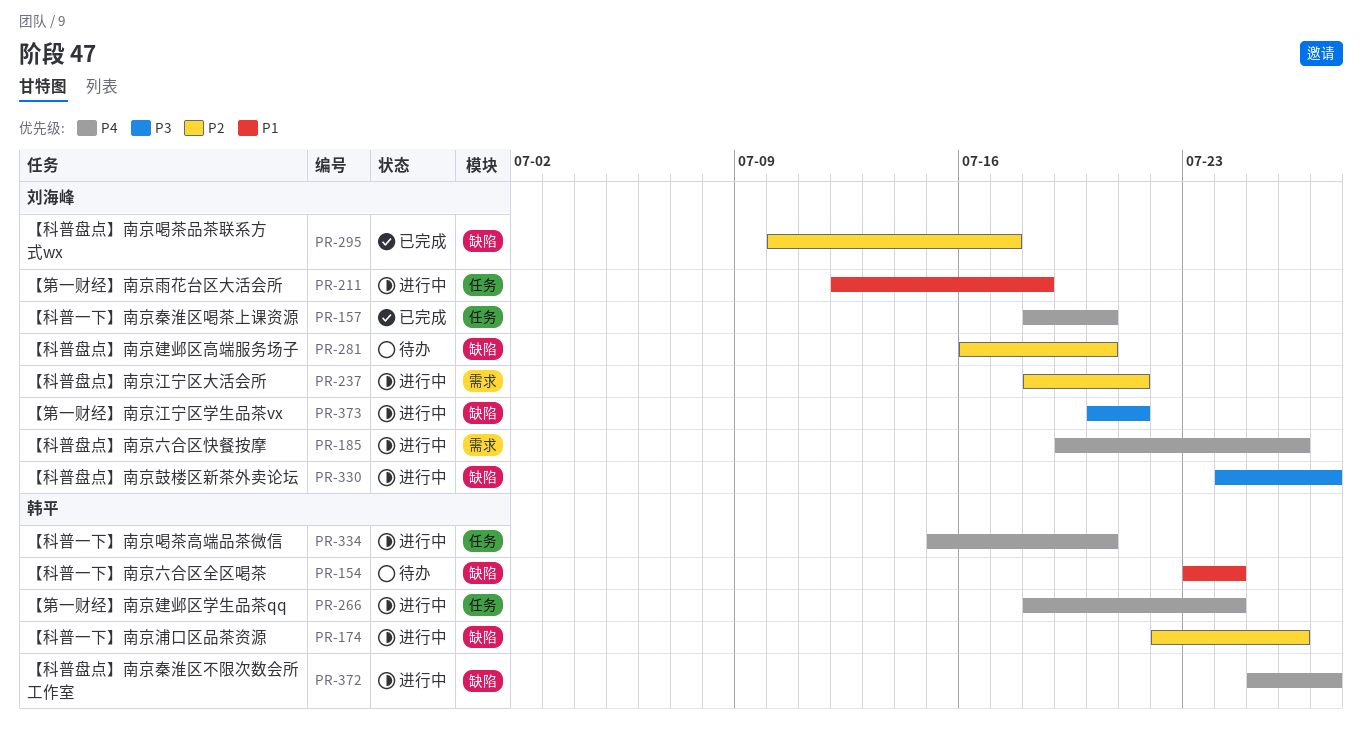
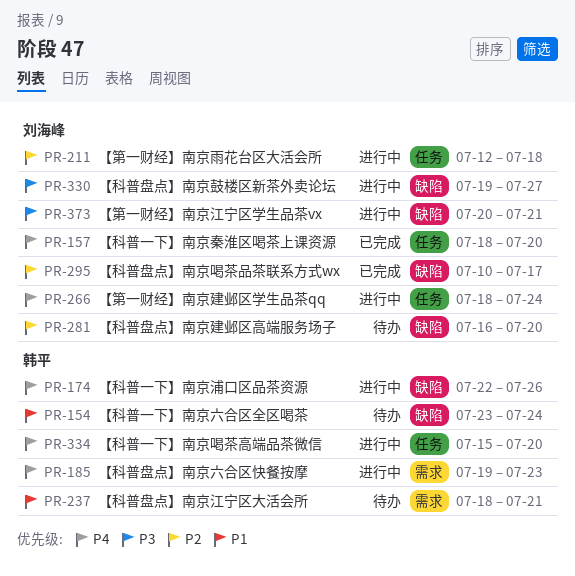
PR-174, priority: P2 -> P4
PR-185, owner: 刘海峰 -> 韩平
PR-185, due: Jul 26 -> Jul 23
PR-211, priority: P1 -> P2
PR-237, status: 进行中 -> 待办
PR-237, owner: 刘海峰 -> 韩平
PR-237, priority: P2 -> P1
PR-266, owner: 韩平 -> 刘海峰
PR-330, start: Jul 24 -> Jul 19
PR-372: present -> none

